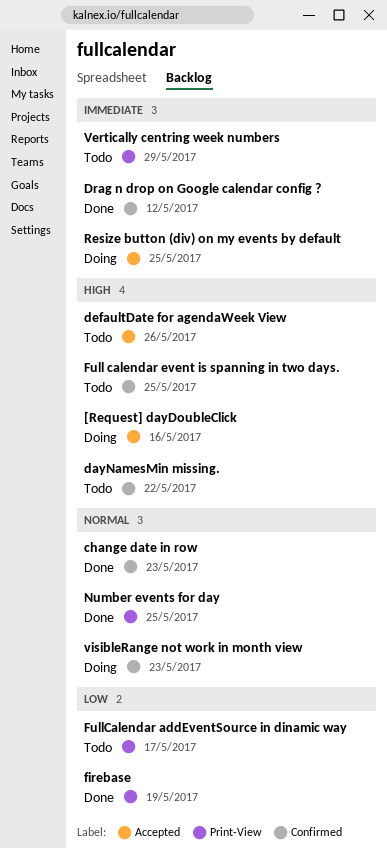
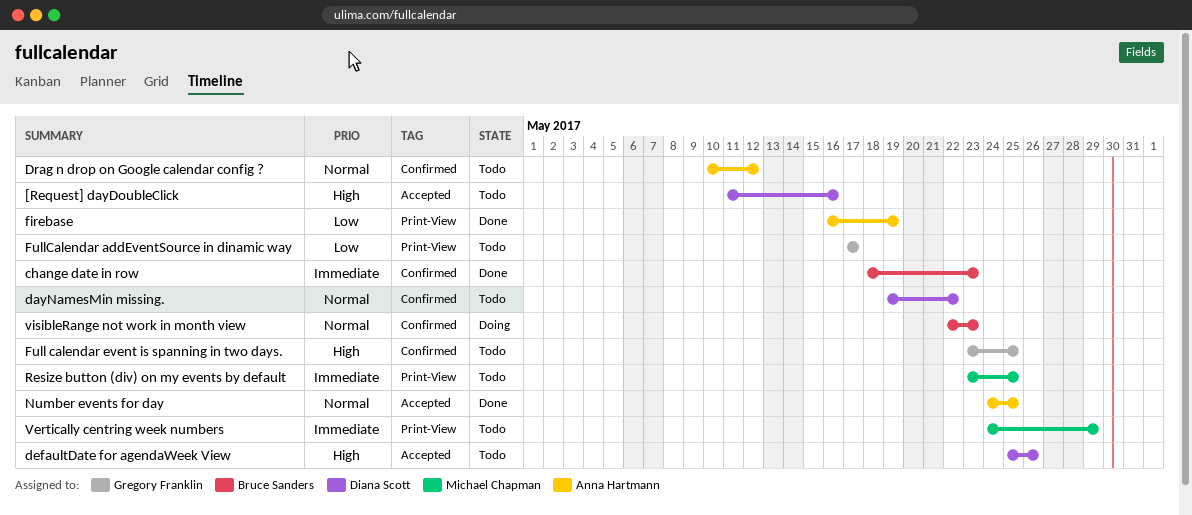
[Request] dayDoubleClick, status: Doing -> Todo
change date in row, priority: Normal -> Immediate
dayNamesMin missing., priority: High -> Normal
Drag n drop on Google calendar config ?, status: Done -> Todo
Drag n drop on Google calendar config ?, priority: Immediate -> Normal
Number events for day, label: Print-View -> Accepted
Resize button (div) on my events by default, status: Doing -> Todo
Resize button (div) on my events by default, label: Accepted -> Print-View

